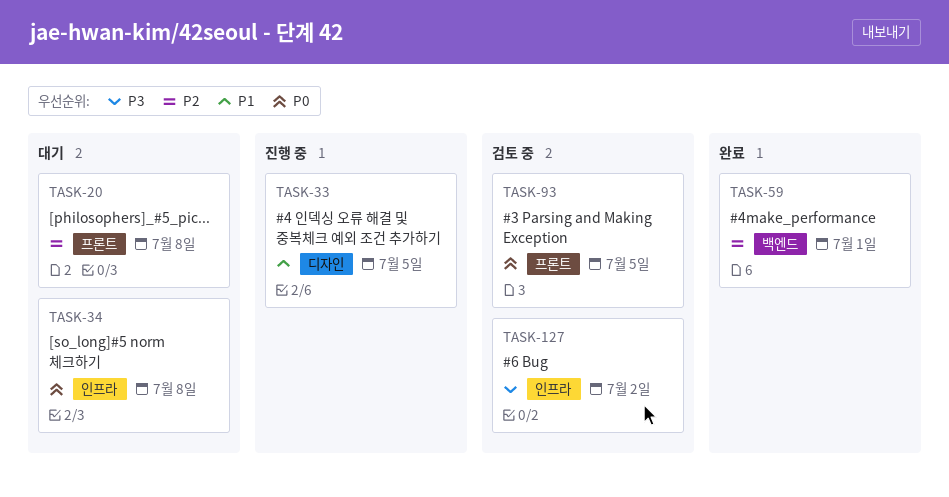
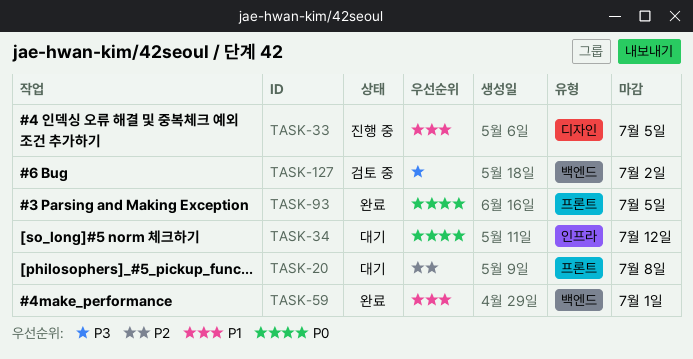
TASK-34, due: Jul 8 -> Jul 12
TASK-59, priority: P2 -> P1
TASK-93, status: 검토 중 -> 완료
TASK-127, label: 인프라 -> 백엔드

